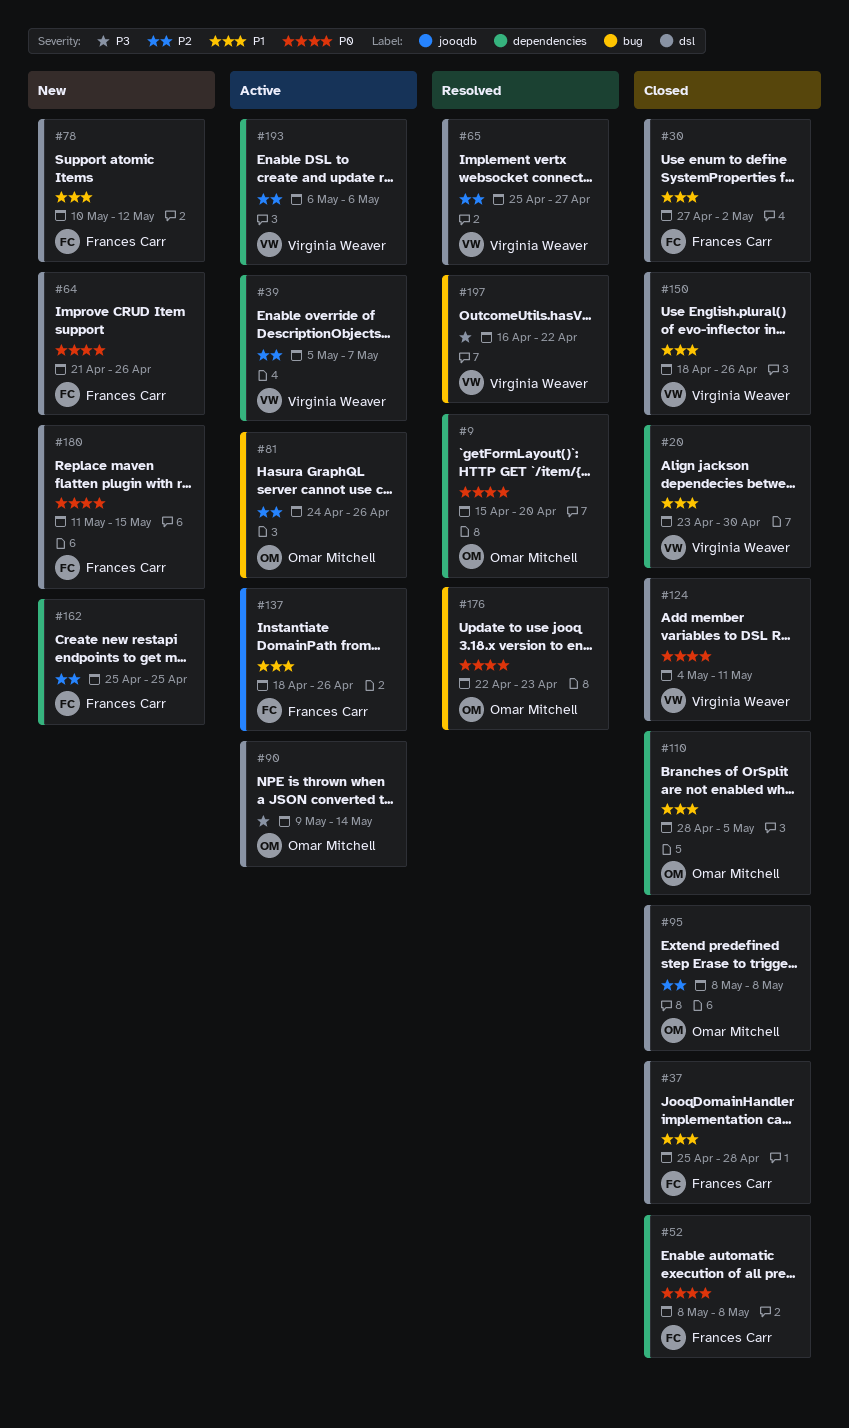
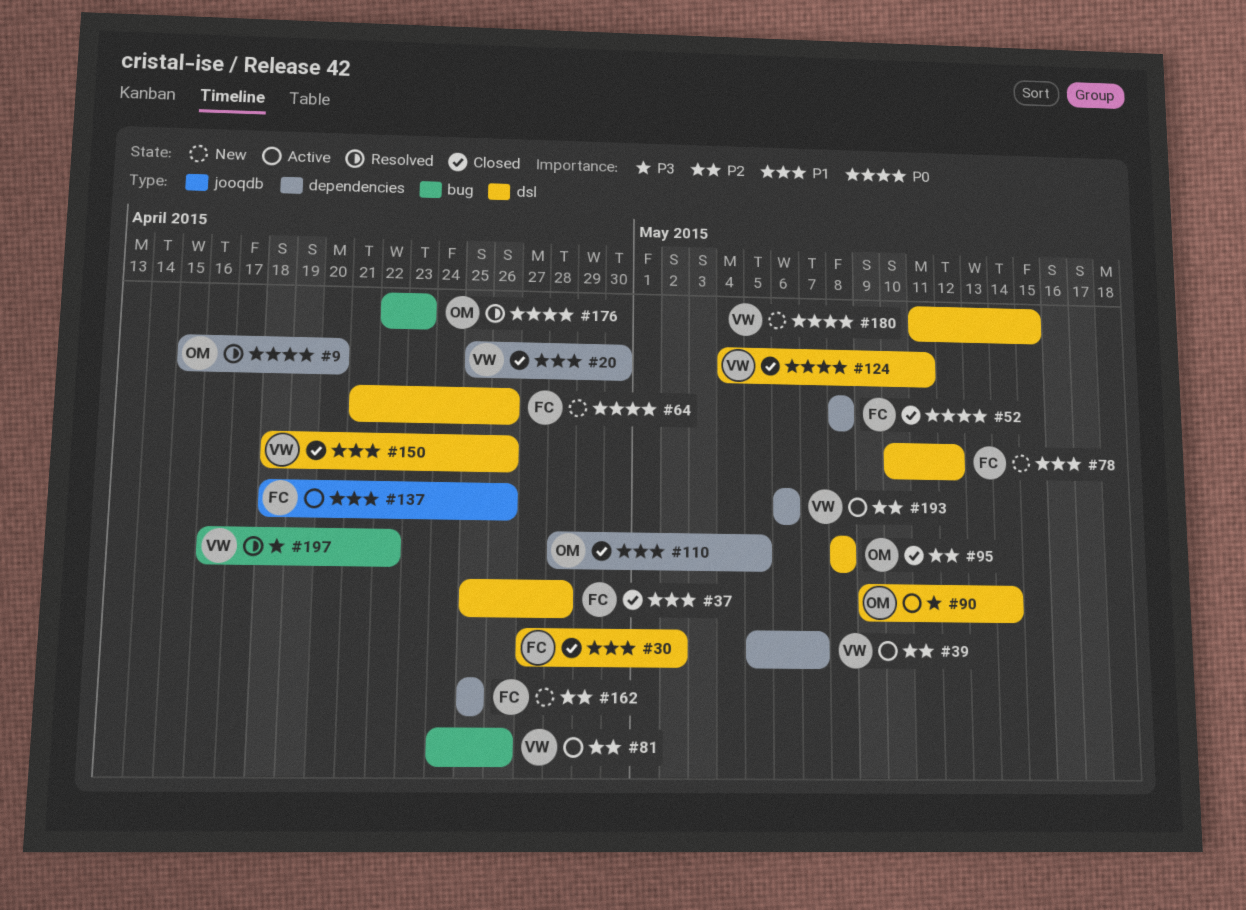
#20, start: Apr 23 -> Apr 25
#65: present -> none
#81, owner: Omar Mitchell -> Virginia Weaver
#180, owner: Frances Carr -> Virginia Weaver

